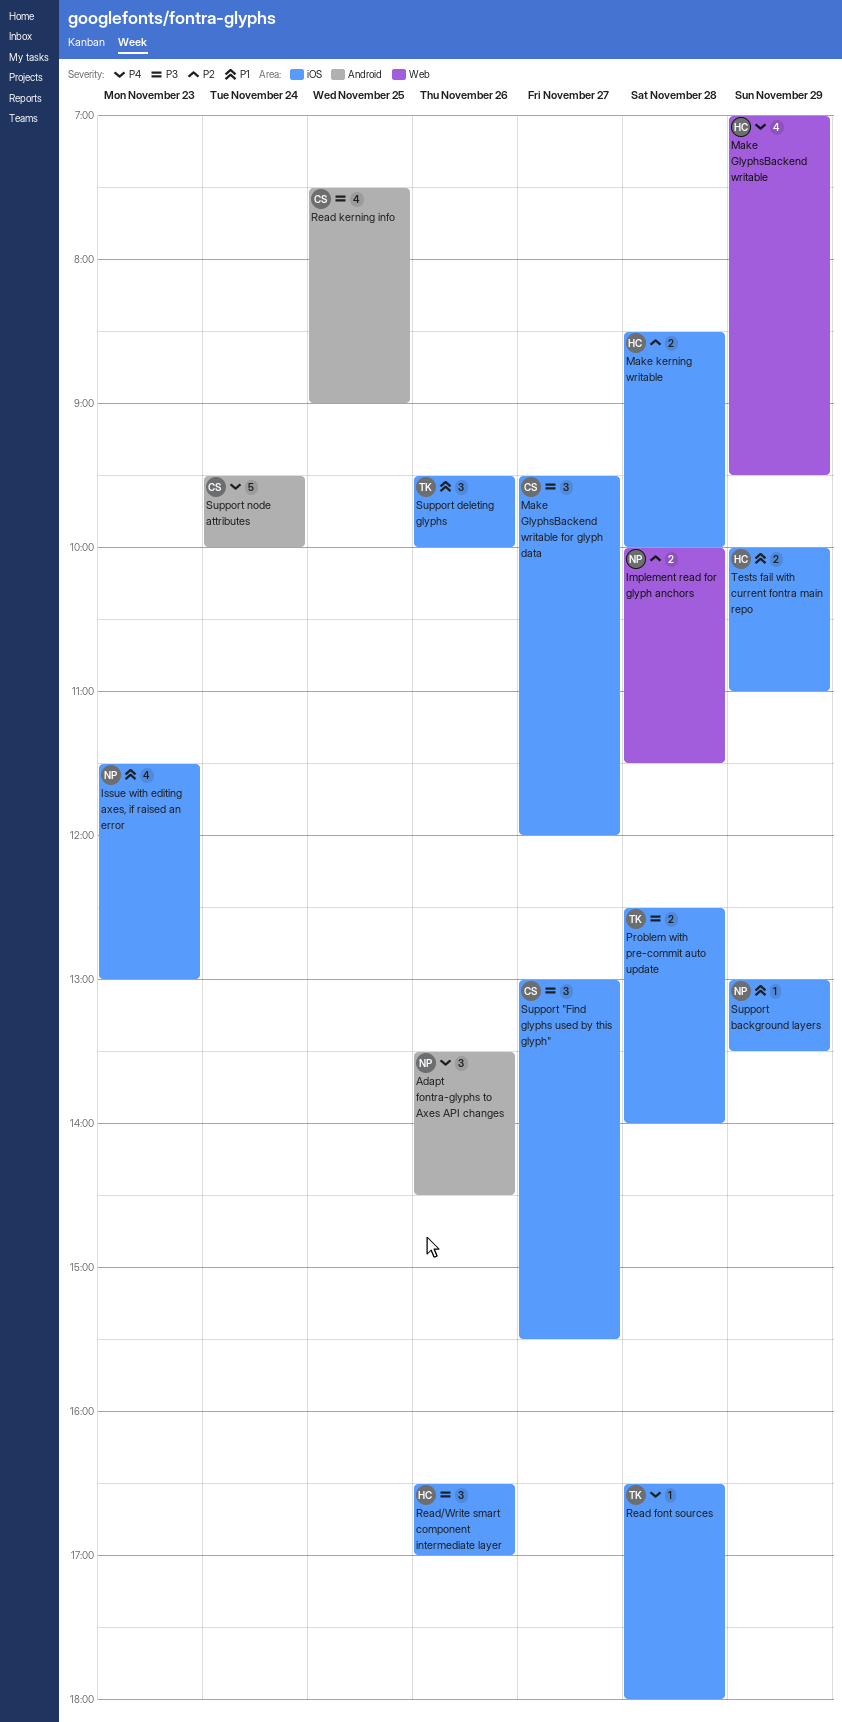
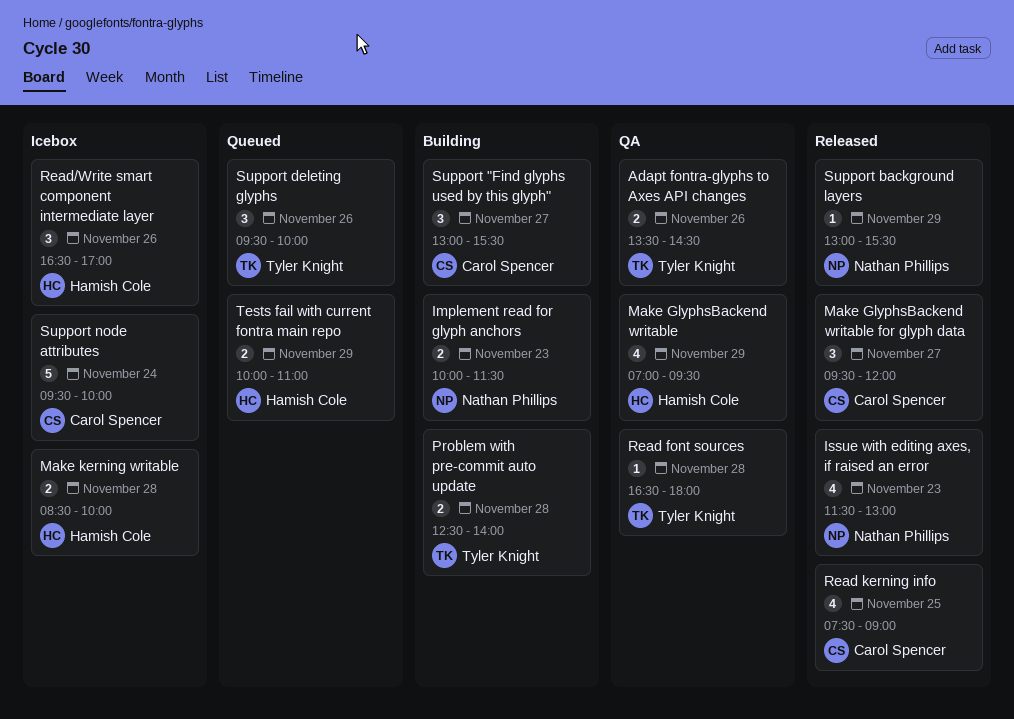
Adapt fontra-glyphs to Axes API changes, owner: Nathan Phillips -> Tyler Knight
Adapt fontra-glyphs to Axes API changes, estimate: 3 -> 2
Implement read for glyph anchors, day: Nov 28 -> Nov 23
Support background layers, ends: 13:30 -> 15:30

